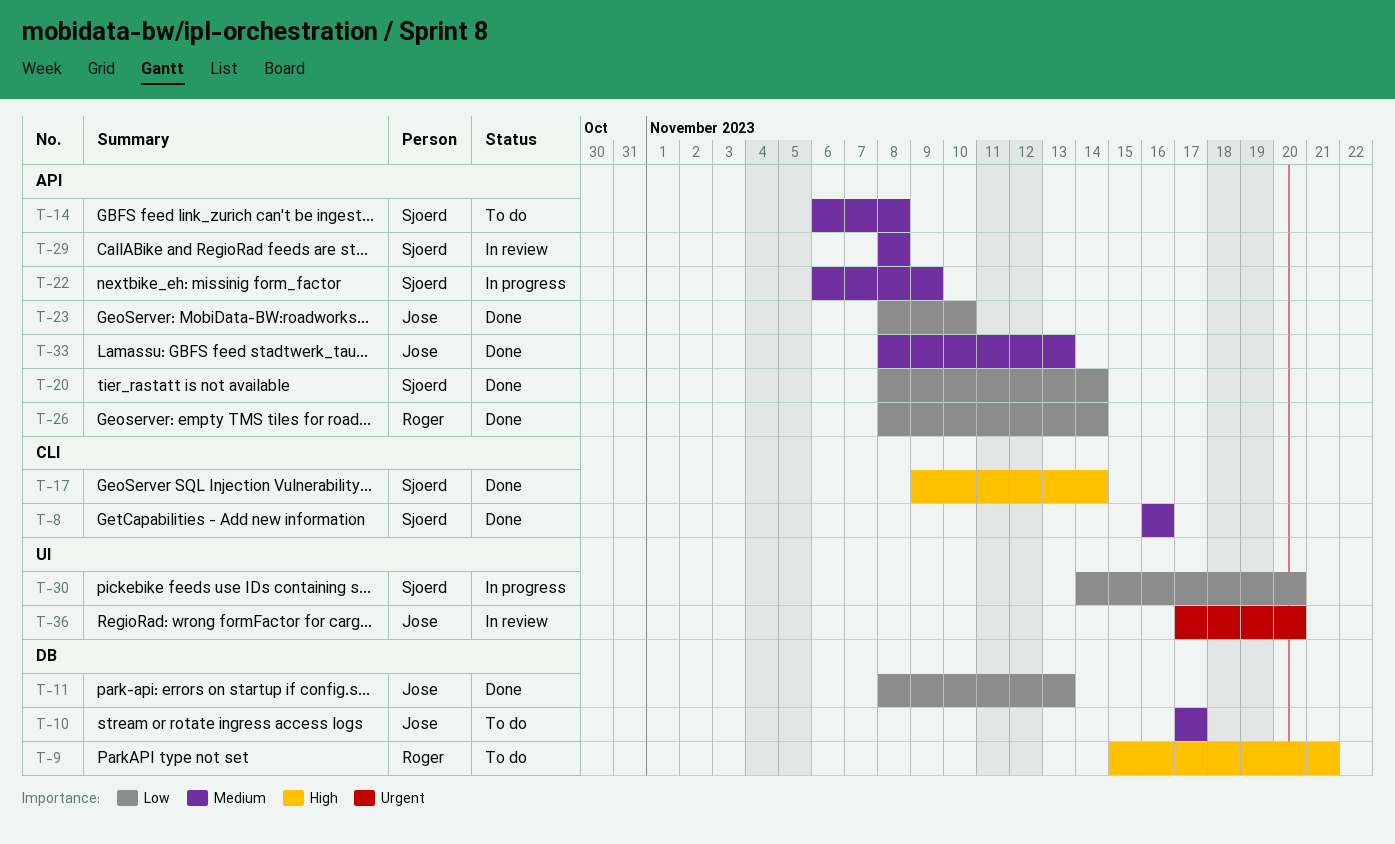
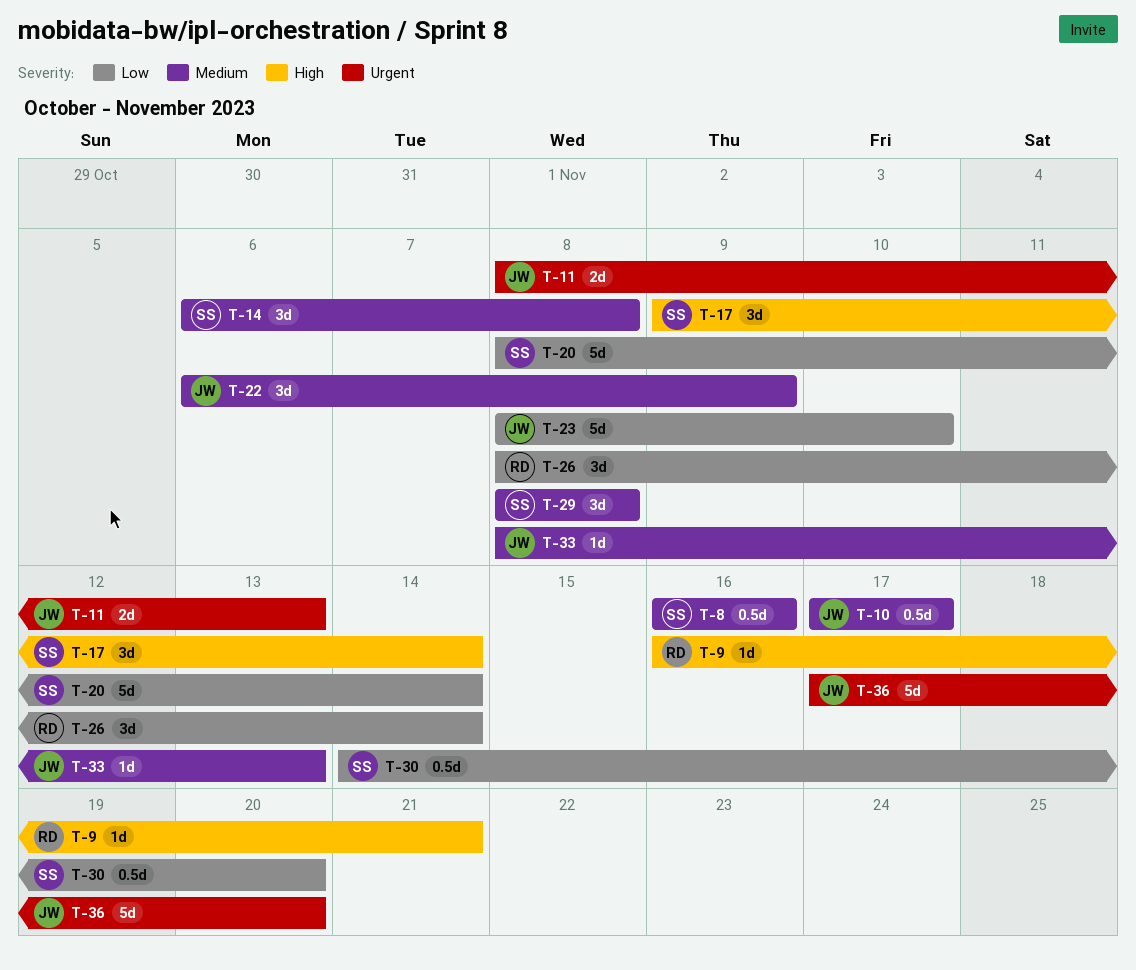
T-9, start: Nov 15 -> Nov 16
T-11, priority: Low -> Urgent
T-22, owner: Sjoerd -> Jose

